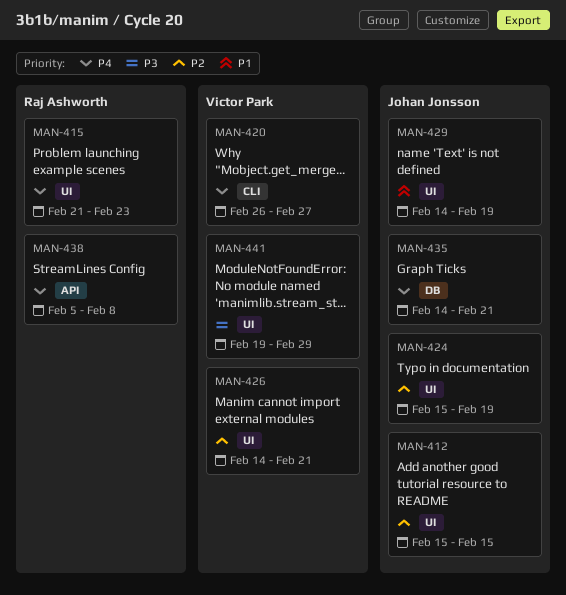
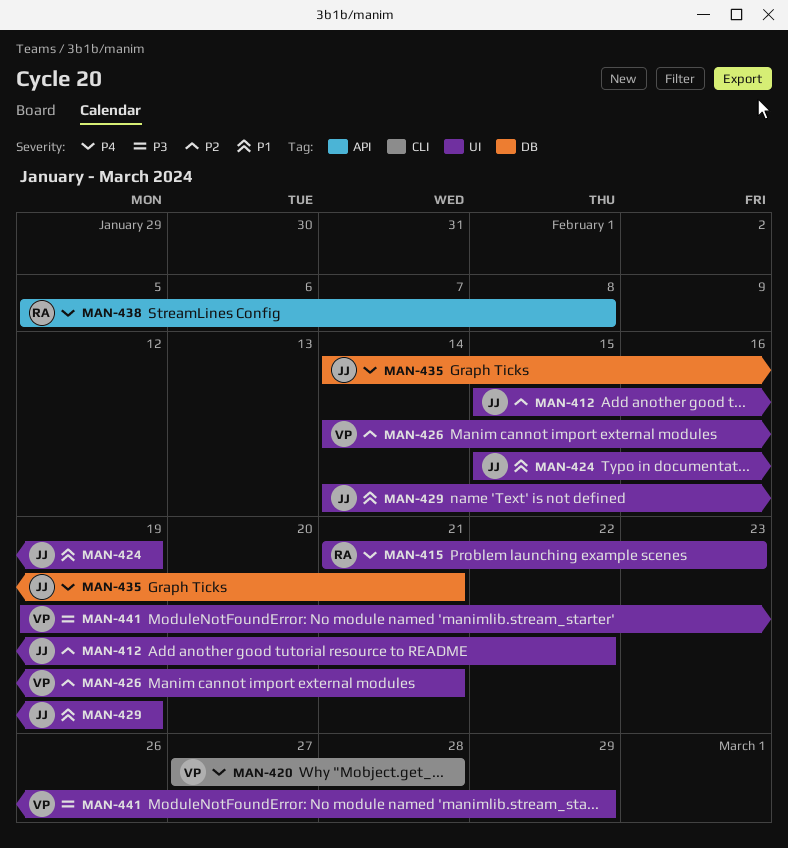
MAN-412, due: Feb 15 -> Feb 22
MAN-420, start: Feb 26 -> Feb 27
MAN-420, due: Feb 27 -> Feb 28
MAN-424, priority: P2 -> P1

